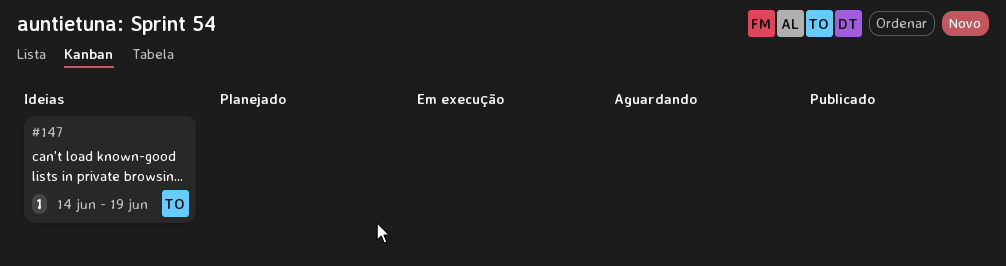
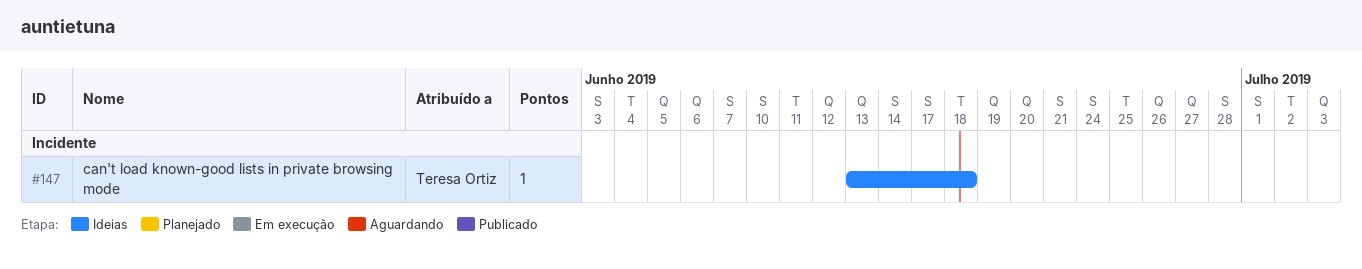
#147, start: Jun 14 -> Jun 13
#147, due: Jun 19 -> Jun 18

